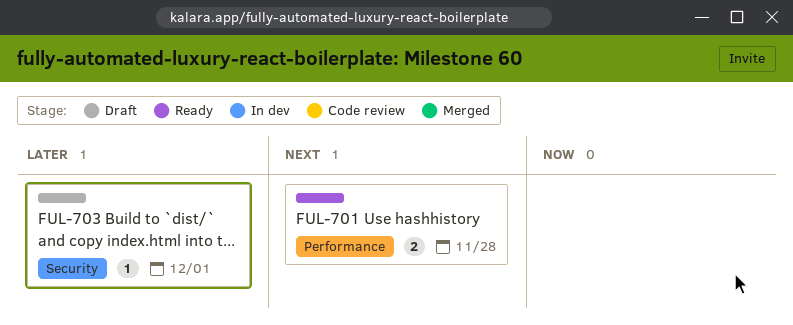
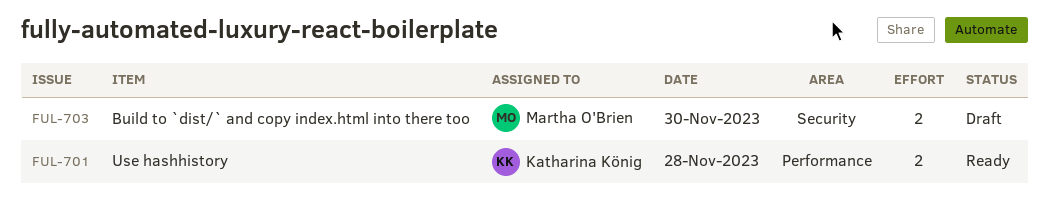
FUL-703, estimate: 1 -> 2
FUL-703, day: Dec 1 -> Nov 30

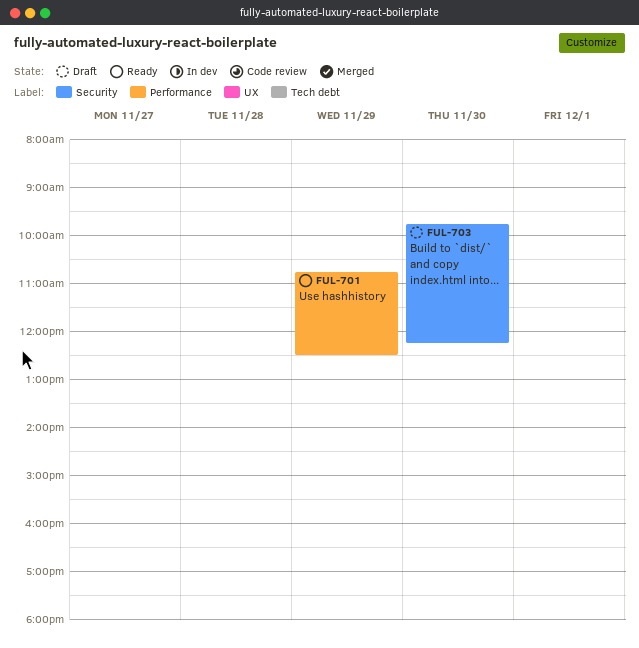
FUL-701, day: Nov 28 -> Nov 29

